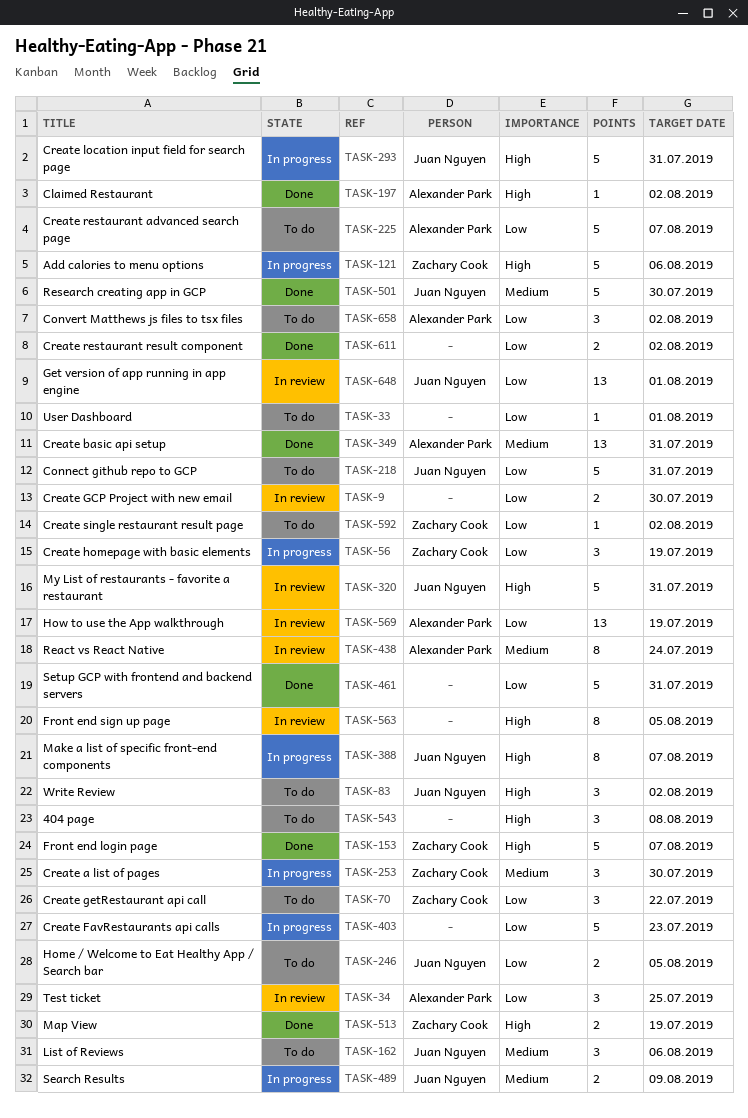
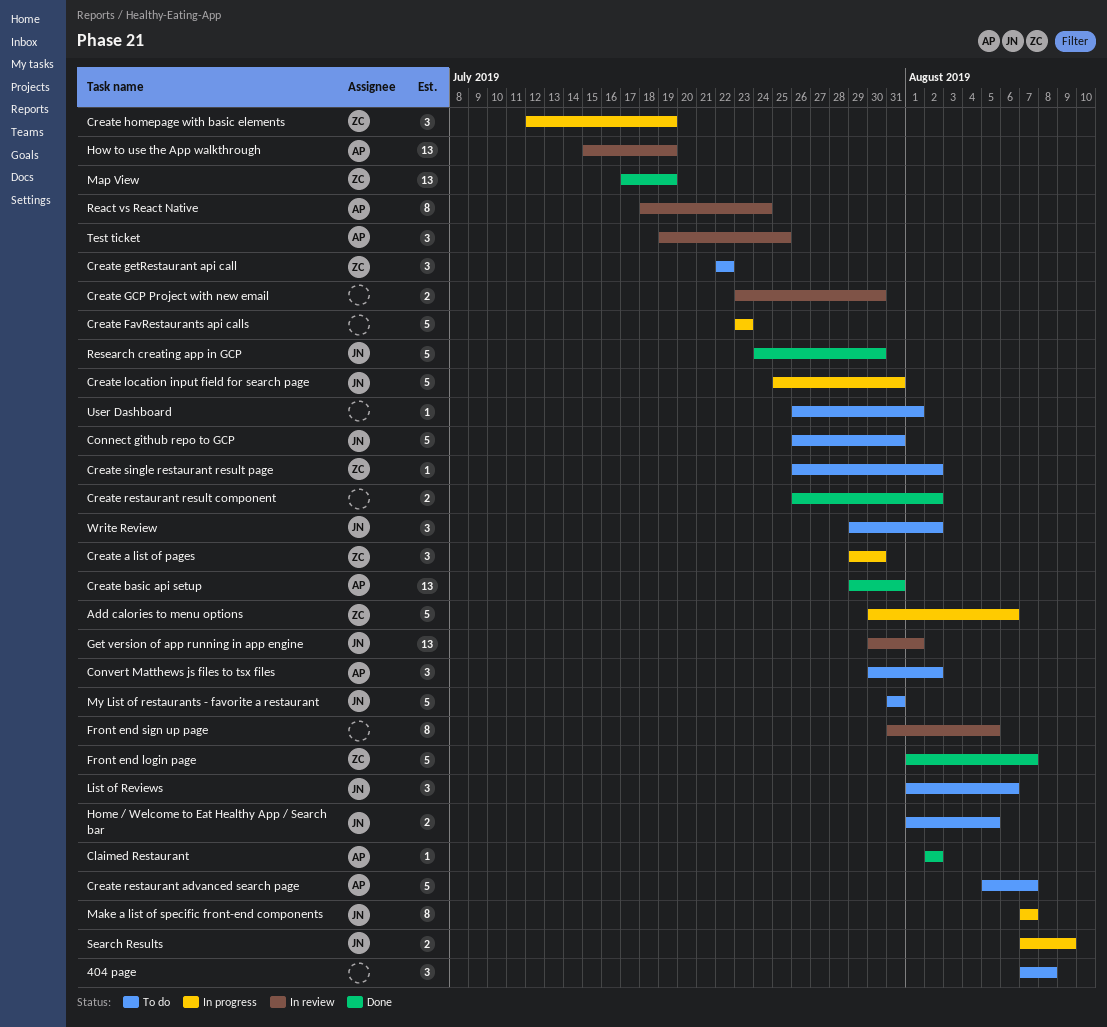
Map View, estimate: 2 -> 13
My List of restaurants - favorite a restaurant, status: In review -> To do
Setup GCP with frontend and backend servers: present -> none

